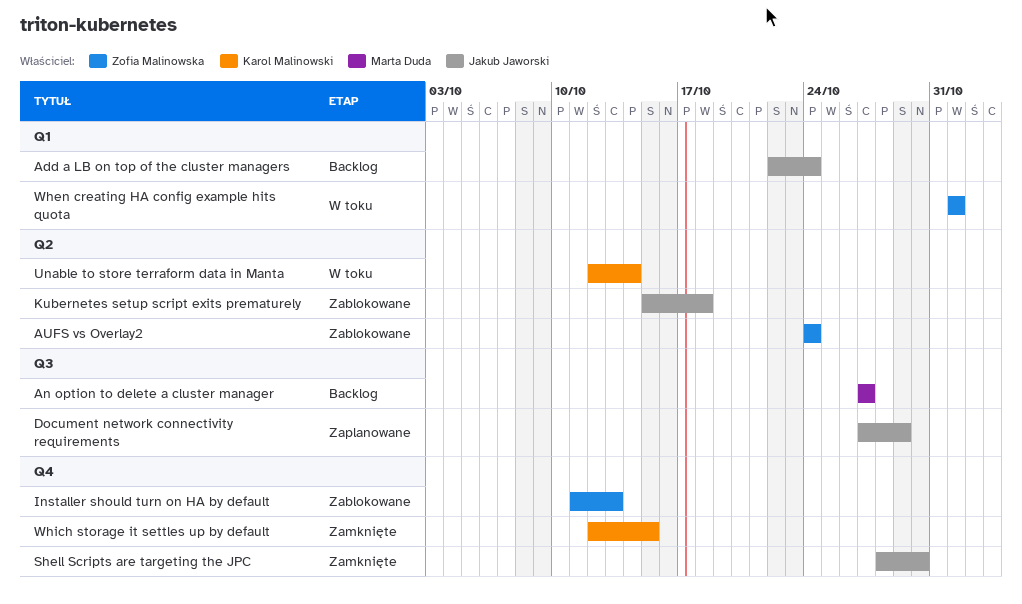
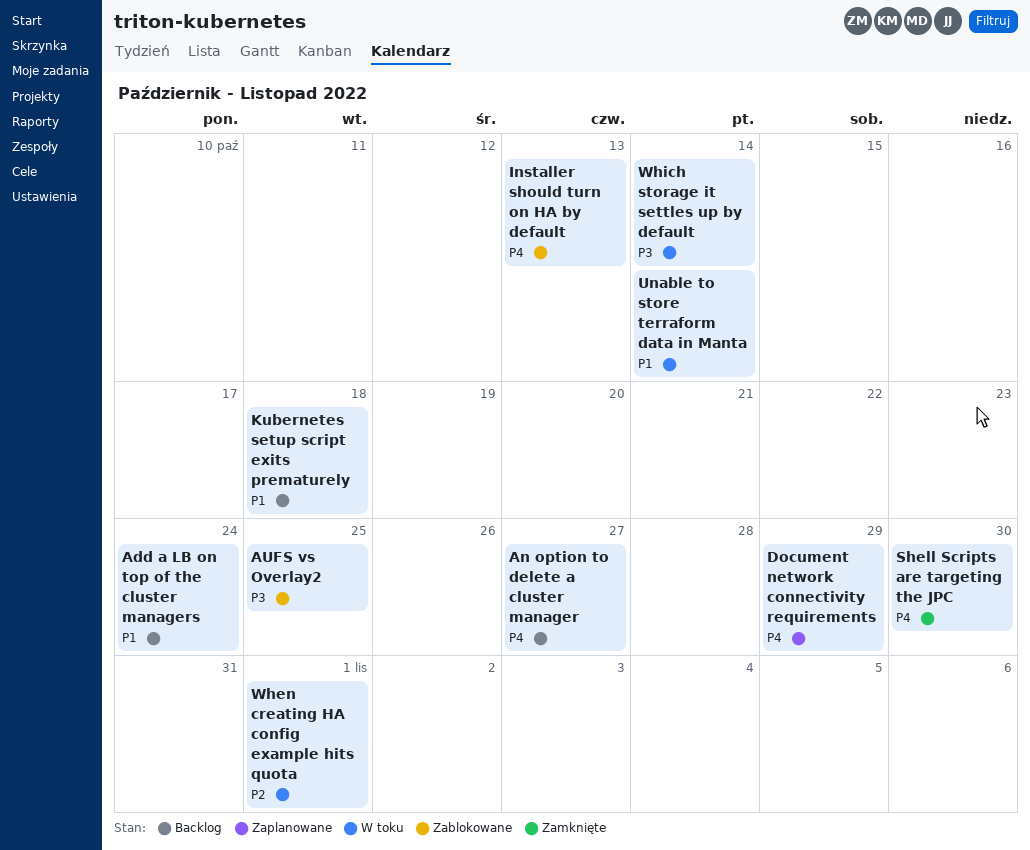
AUFS vs Overlay2, due: Oct 24 -> Oct 25
Kubernetes setup script exits prematurely, status: Zablokowane -> Backlog
Which storage it settles up by default, status: Zamknięte -> W toku
Which storage it settles up by default, due: Oct 15 -> Oct 14

